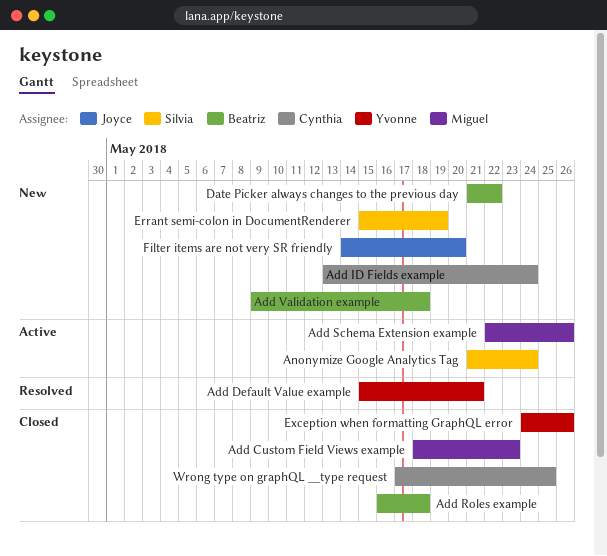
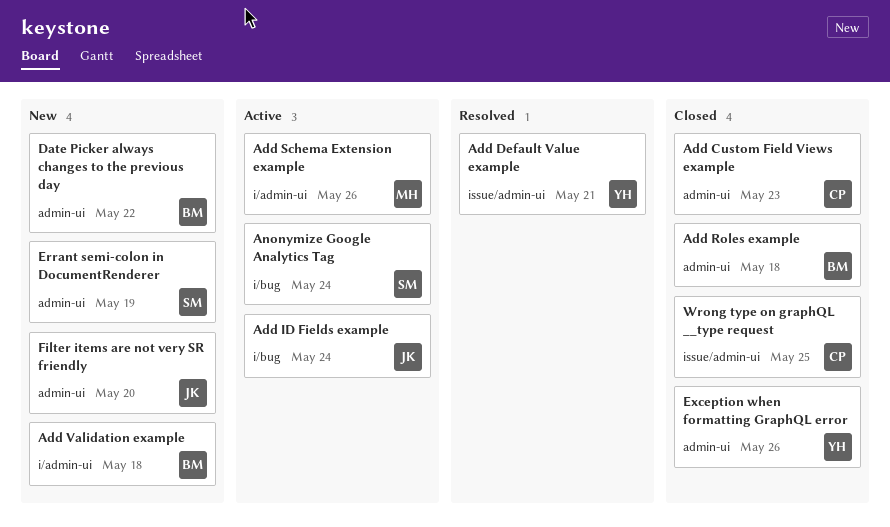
Add Custom Field Views example, owner: Miguel -> Cynthia
Add ID Fields example, status: New -> Active
Add ID Fields example, owner: Cynthia -> Joyce

